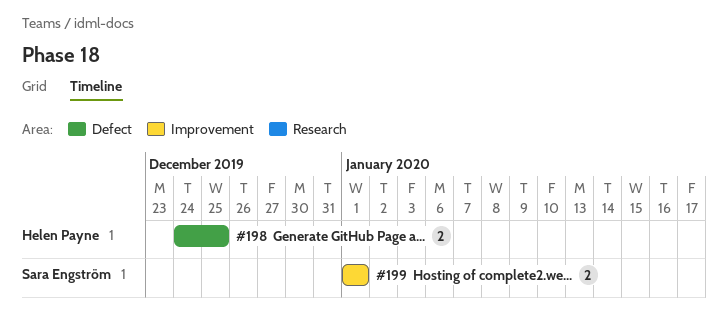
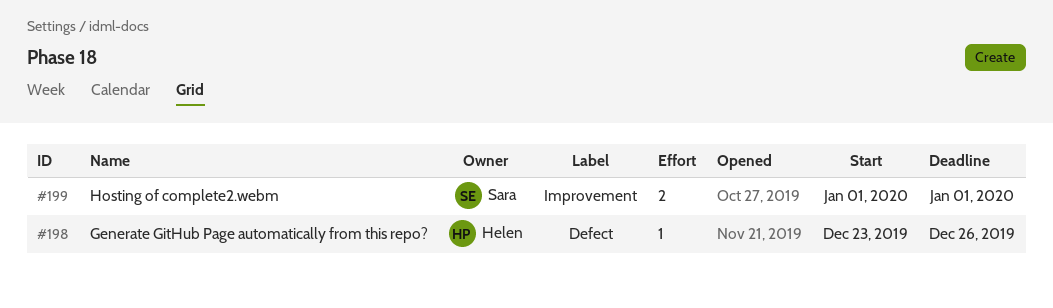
#198, estimate: 2 -> 1
#198, start: Dec 24 -> Dec 23
#198, due: Dec 25 -> Dec 26

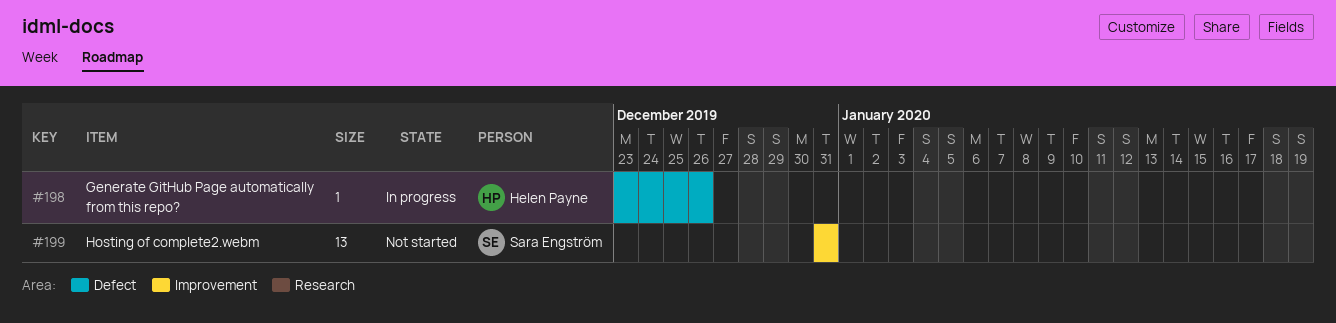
#199, estimate: 2 -> 13
#199, start: Jan 1 -> Dec 31
#199, due: Jan 1 -> Dec 31

